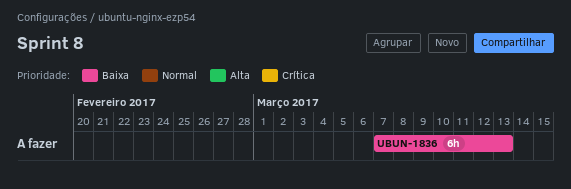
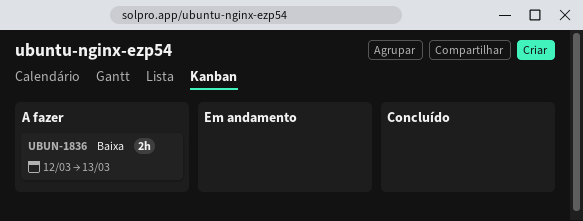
UBUN-1836, estimate: 6h -> 2h
UBUN-1836, start: Mar 7 -> Mar 12

